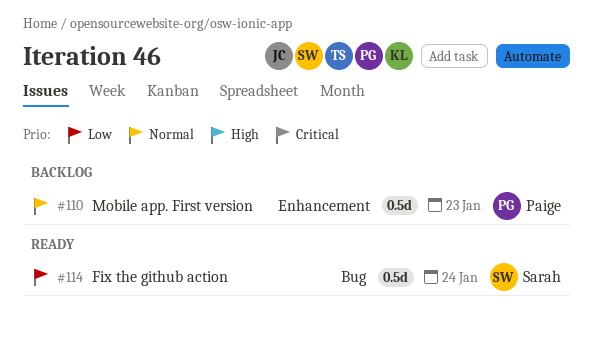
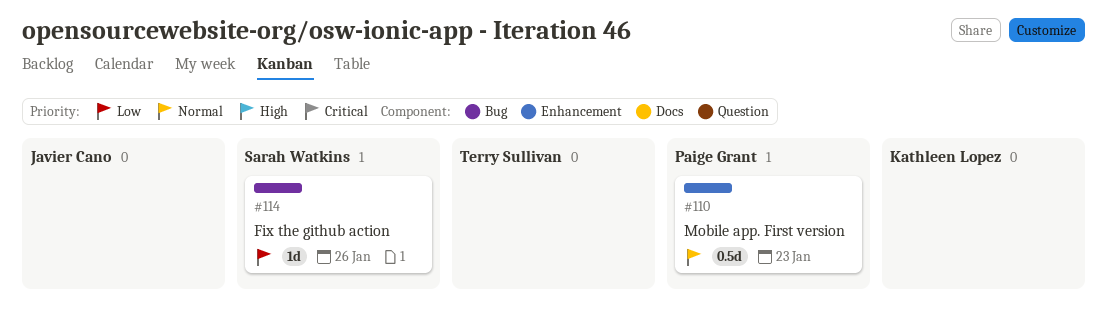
#114, estimate: 0.5d -> 1d
#114, due: Jan 24 -> Jan 26

